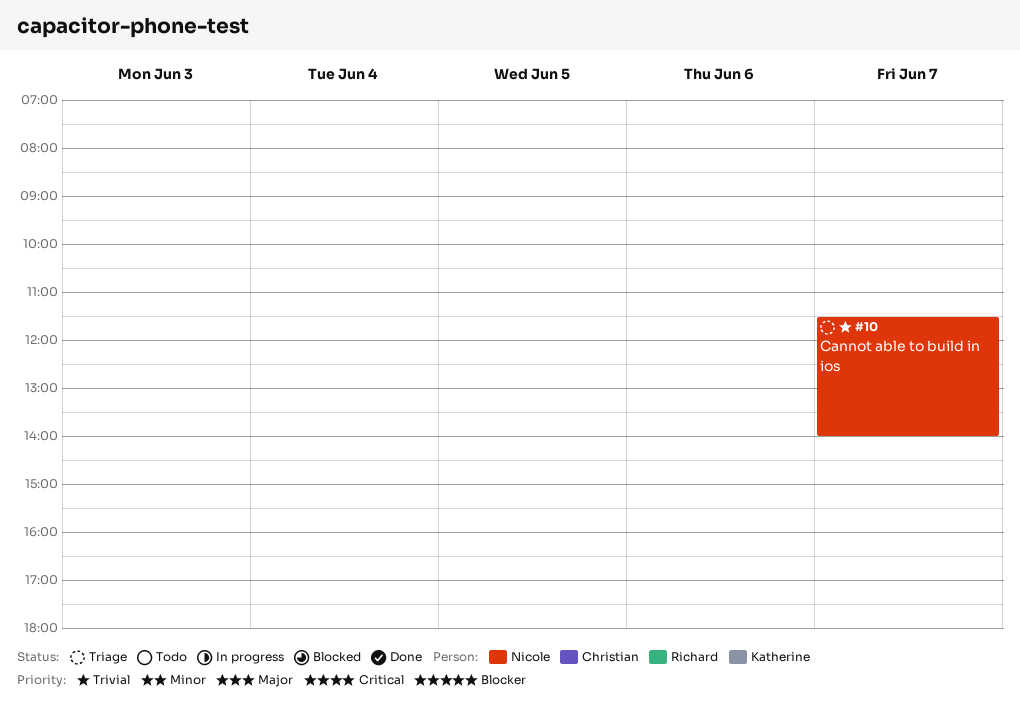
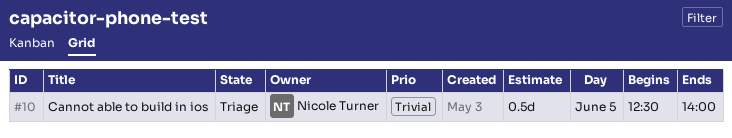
#10, day: Jun 7 -> Jun 5
#10, begins: 11:30 -> 12:30

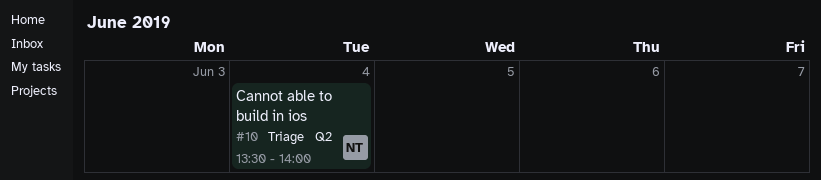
#10, day: Jun 5 -> Jun 4
#10, begins: 12:30 -> 13:30

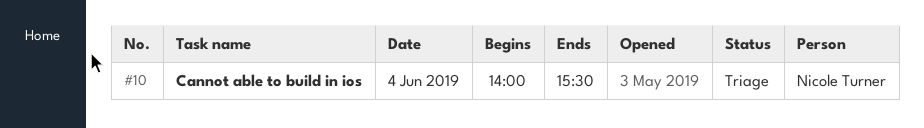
#10, begins: 13:30 -> 14:00
#10, ends: 14:00 -> 15:30

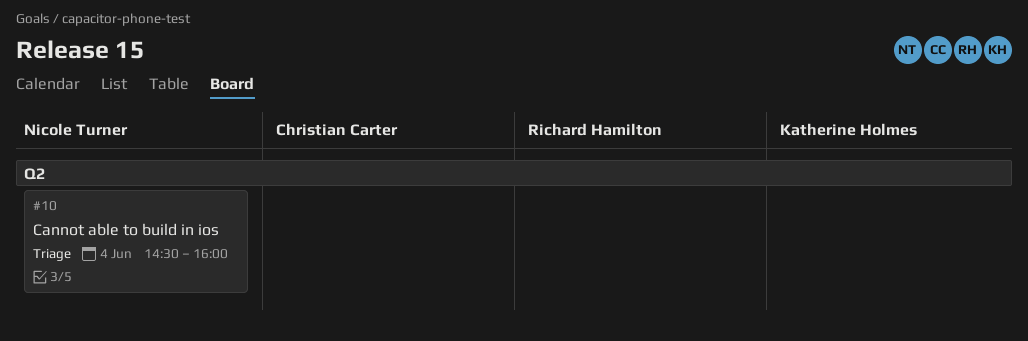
#10, begins: 14:00 -> 14:30
#10, ends: 15:30 -> 16:00

